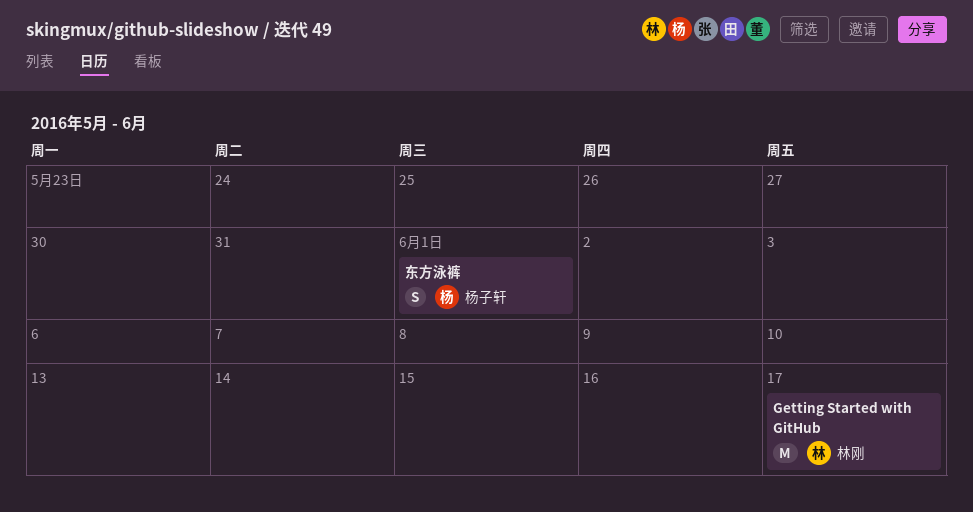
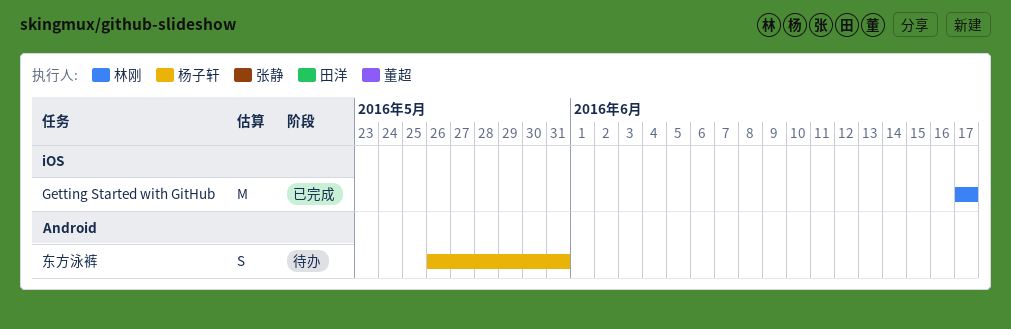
东方泳裤, due: Jun 1 -> May 31

